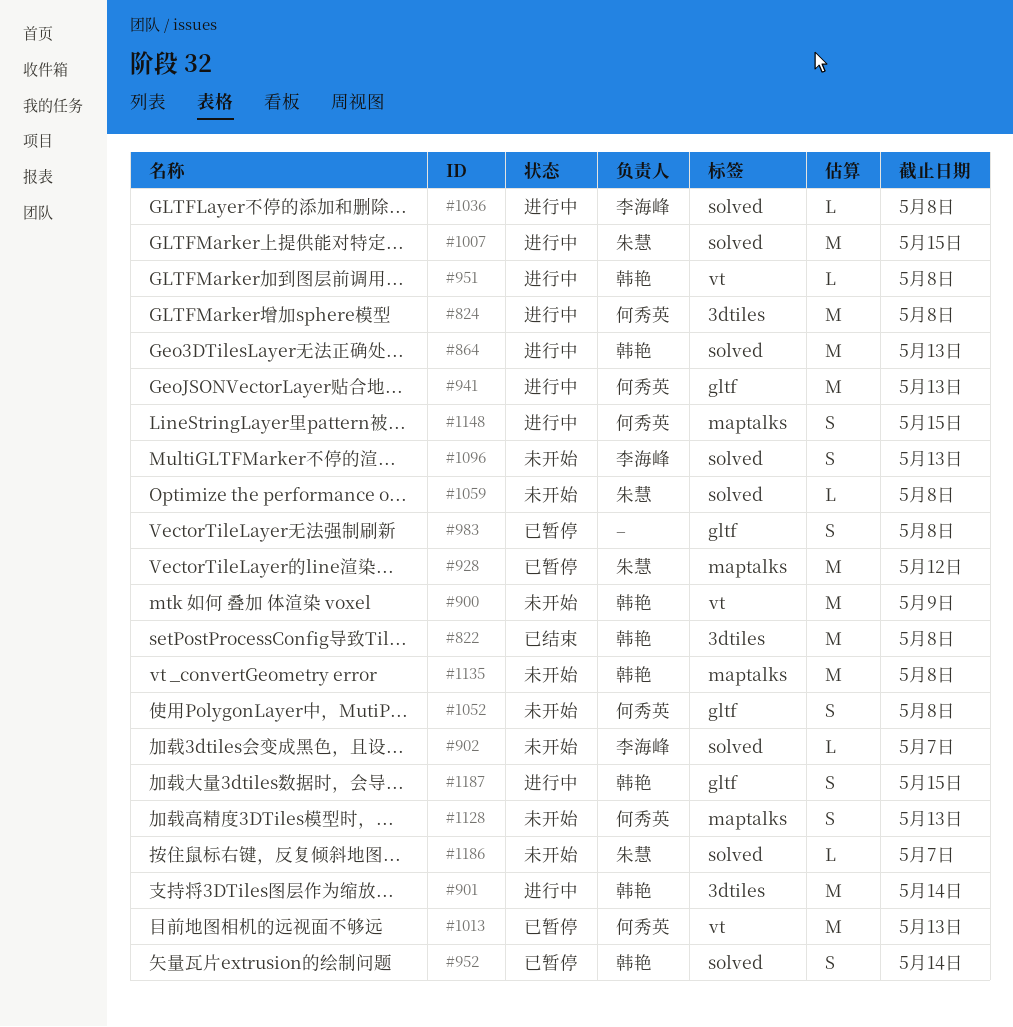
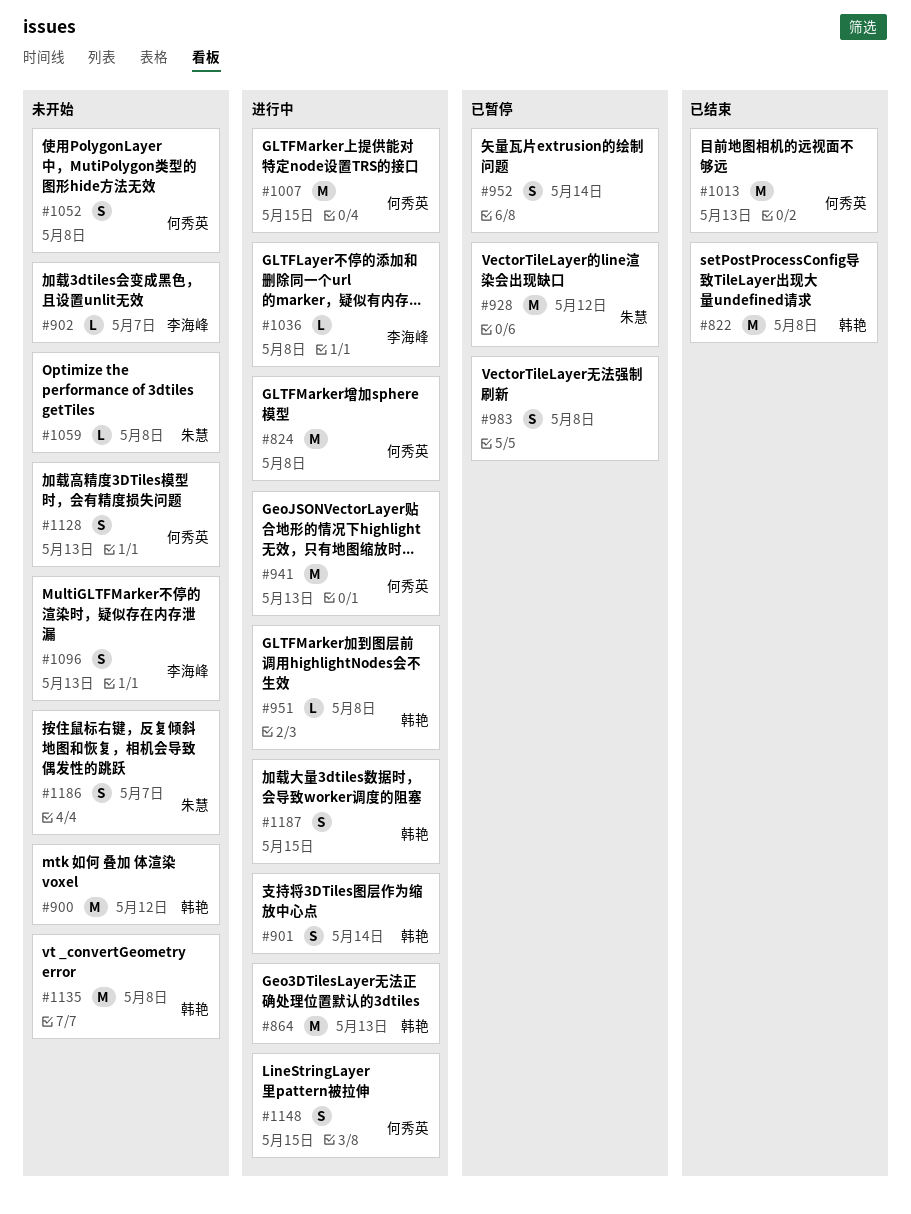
#900, due: May 9 -> May 12
#901, estimate: M -> S
#952, owner: 韩艳 -> none
#1007, owner: 朱慧 -> 何秀英
#1013, status: 已暂停 -> 已结束
#1186, estimate: L -> S

